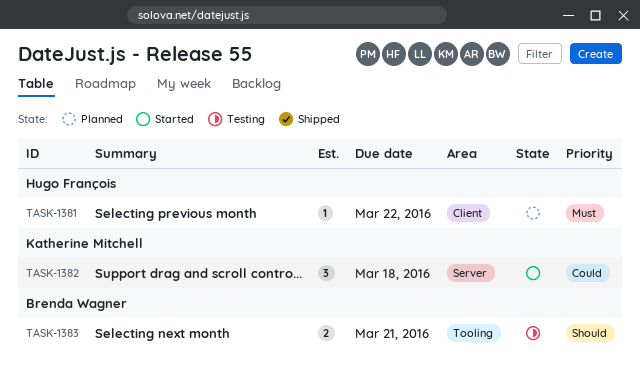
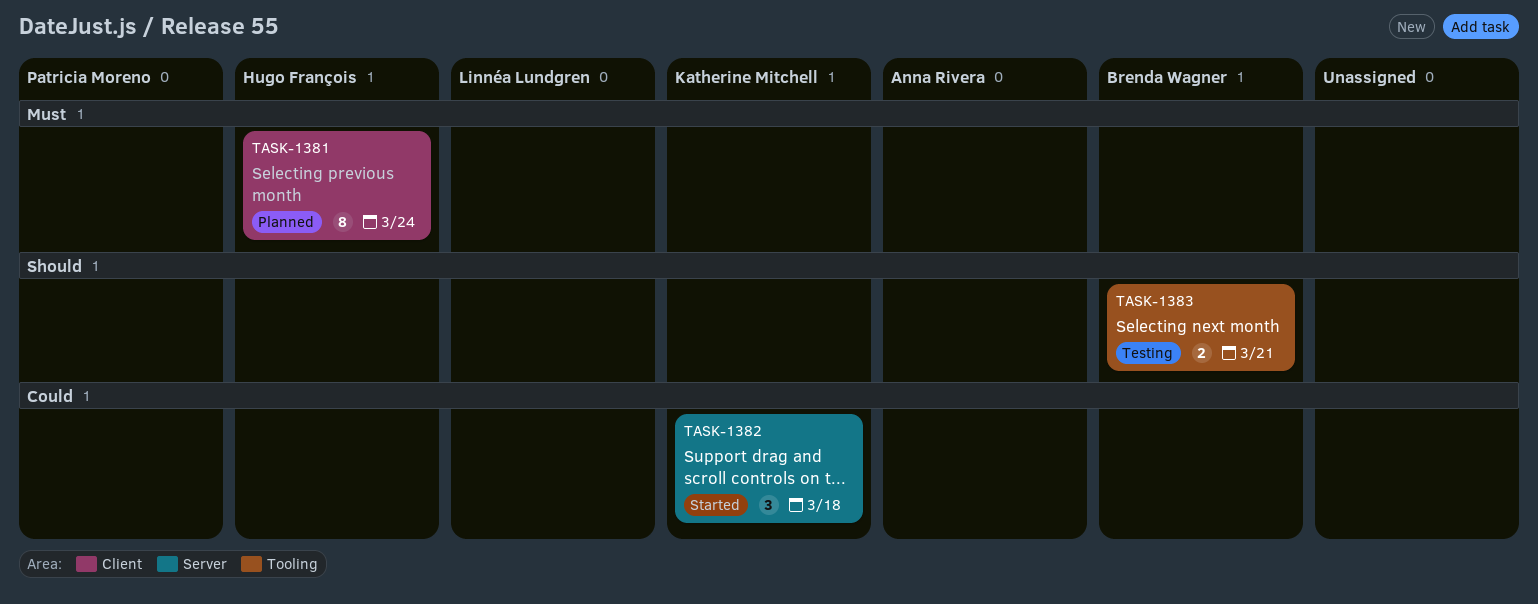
TASK-1381, estimate: 1 -> 8
TASK-1381, due: Mar 22 -> Mar 24

